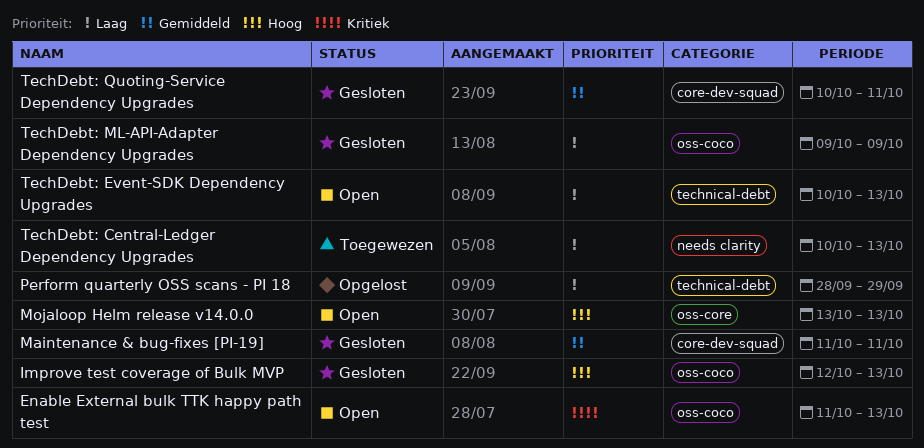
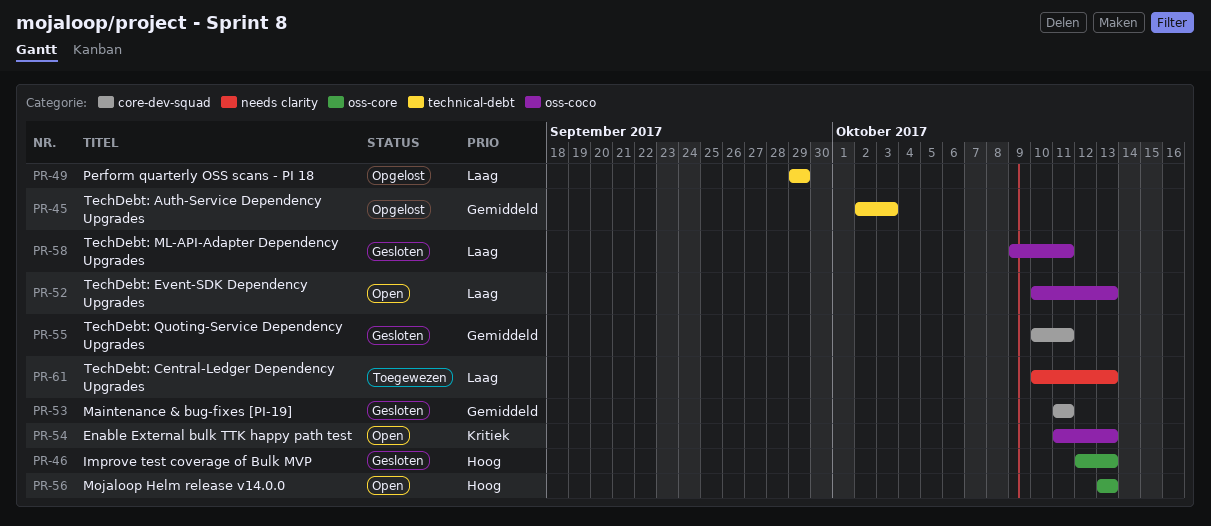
Improve test coverage of Bulk MVP, label: oss-coco -> oss-core
Perform quarterly OSS scans - PI 18, start: Sep 28 -> Sep 29
TechDebt: Auth-Service Dependency Upgrades: none -> present
TechDebt: Event-SDK Dependency Upgrades, label: technical-debt -> oss-coco
TechDebt: ML-API-Adapter Dependency Upgrades, due: Oct 9 -> Oct 11

